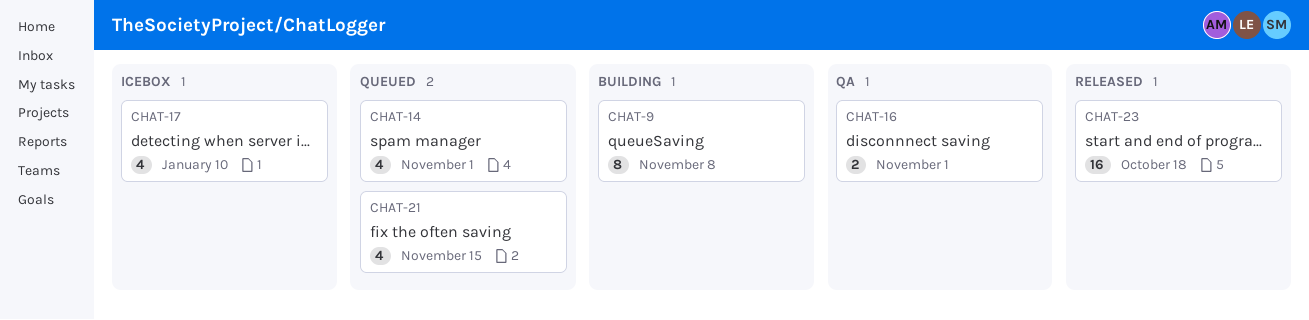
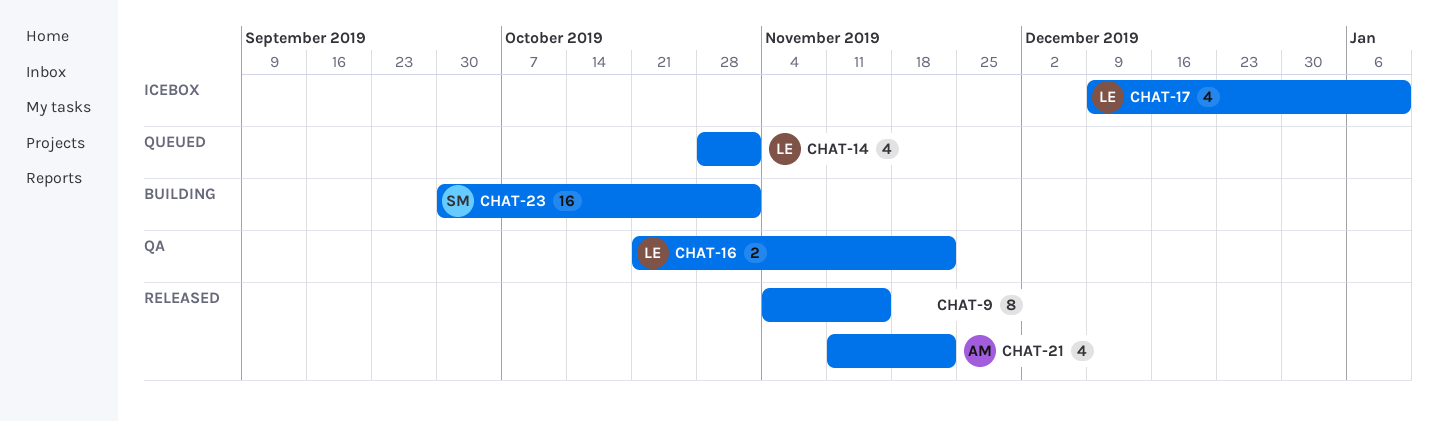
CHAT-9, status: Building -> Released
CHAT-9, due: Nov 8 -> Nov 15
CHAT-16, due: Nov 1 -> Nov 22
CHAT-21, status: Queued -> Released
CHAT-21, due: Nov 15 -> Nov 22
CHAT-23, status: Released -> Building
CHAT-23, due: Oct 18 -> Nov 1

